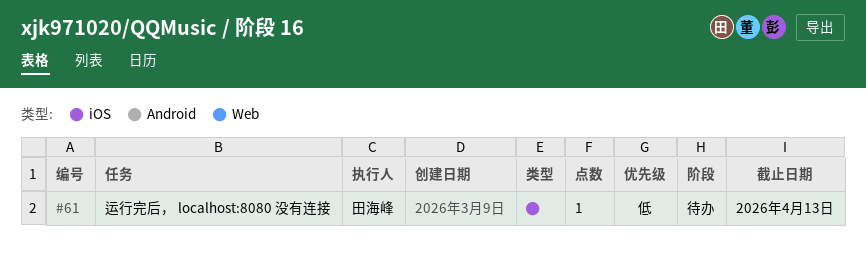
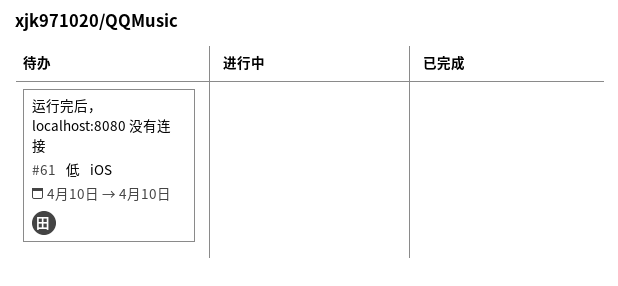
#61, due: Apr 13 -> Apr 10

